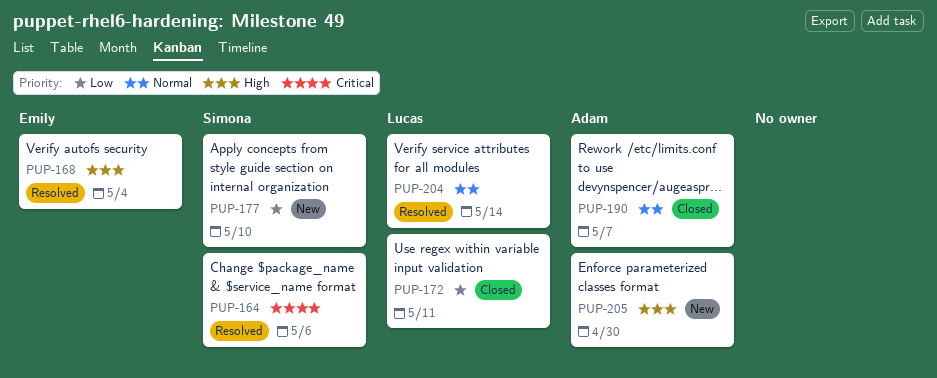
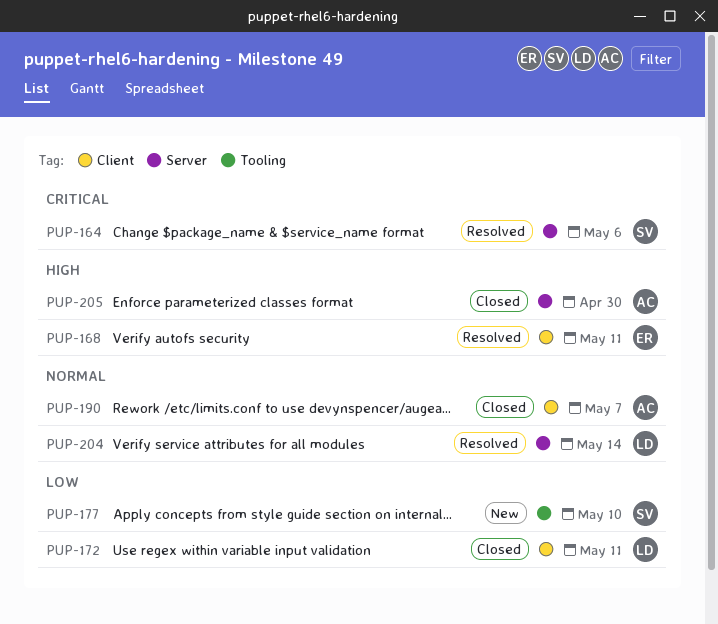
PUP-168, due: May 4 -> May 11
PUP-205, status: New -> Closed

